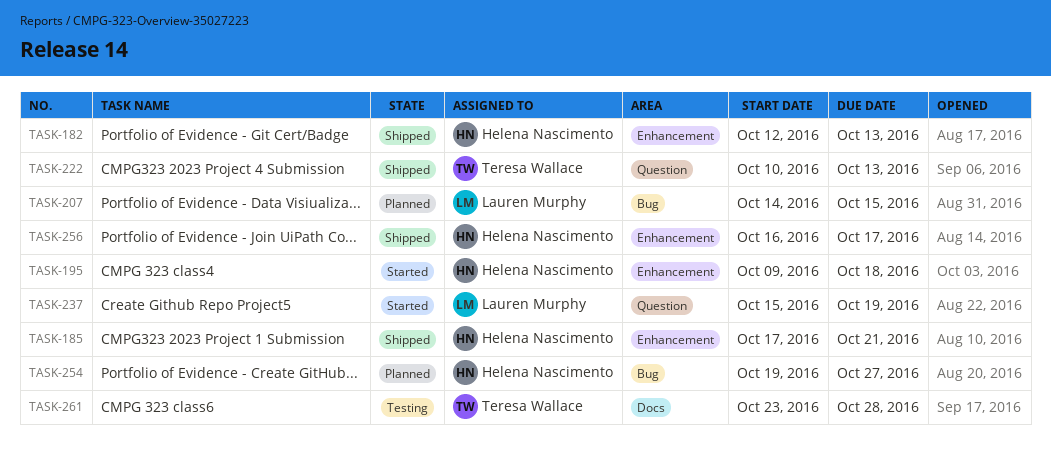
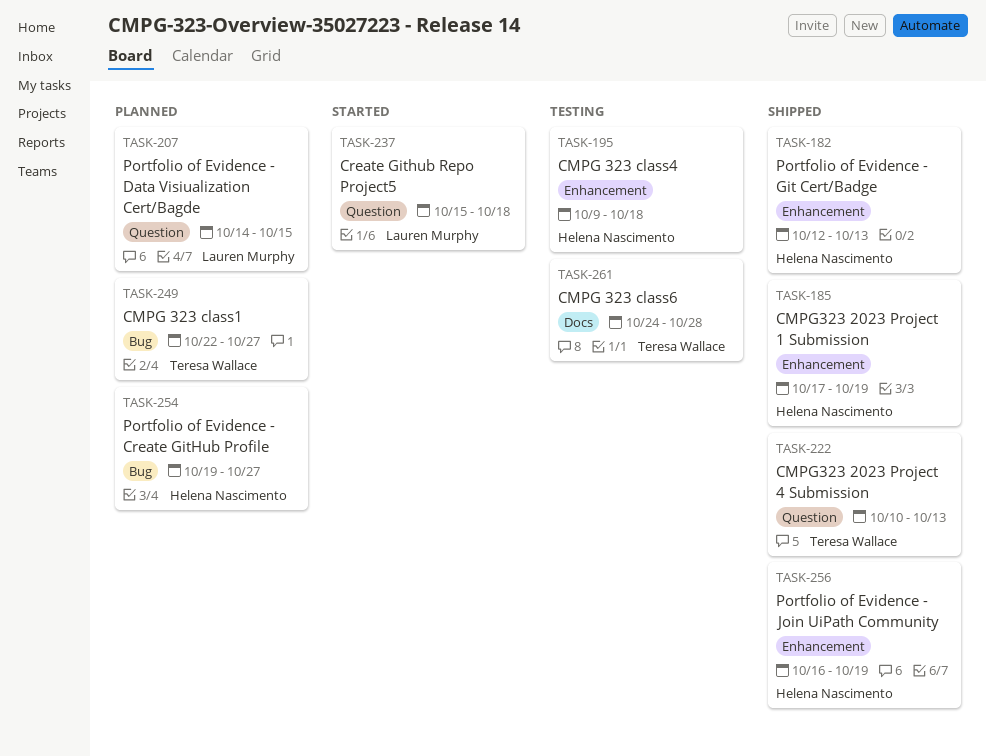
TASK-185, due: Oct 21 -> Oct 19
TASK-195, status: Started -> Testing
TASK-207, label: Bug -> Question
TASK-237, due: Oct 19 -> Oct 18
TASK-249: none -> present
TASK-256, due: Oct 17 -> Oct 19
TASK-261, start: Oct 23 -> Oct 24

